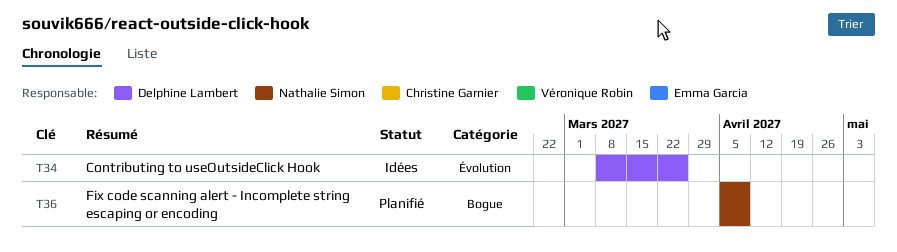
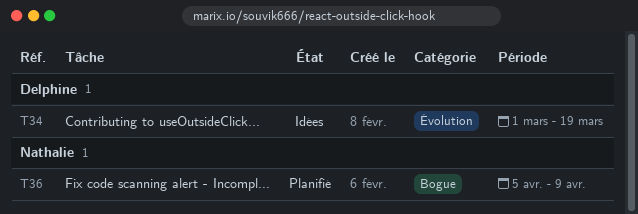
T34, start: Mar 8 -> Mar 1
T34, due: Mar 26 -> Mar 19

